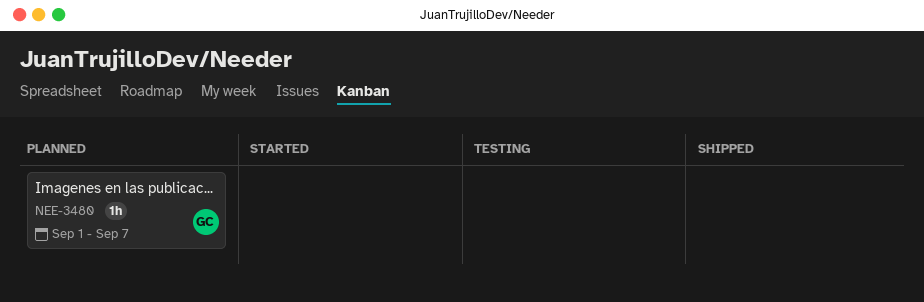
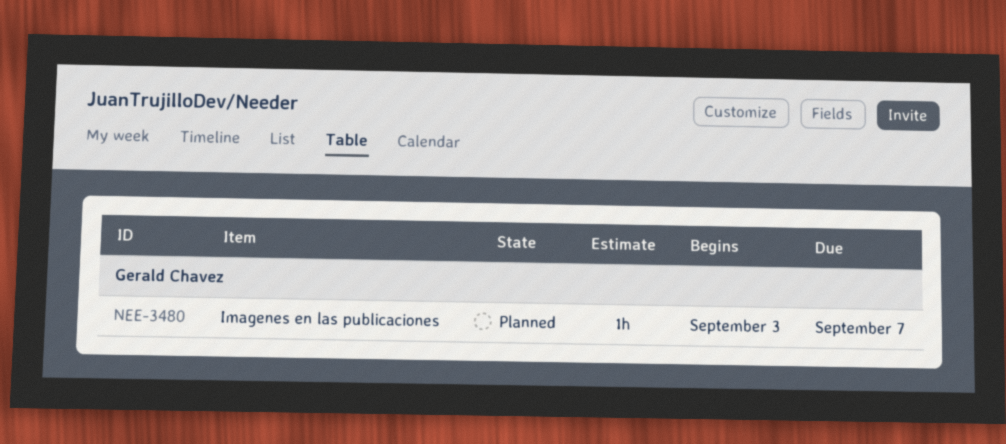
NEE-3480, start: Sep 1 -> Sep 3

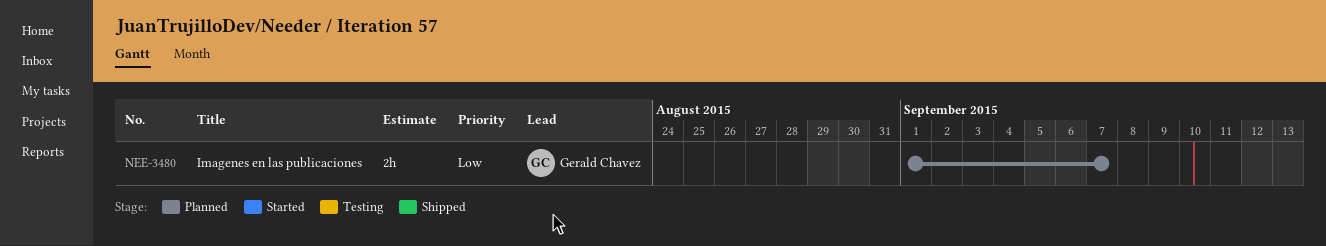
NEE-3480, estimate: 1h -> 2h
NEE-3480, start: Sep 3 -> Sep 1

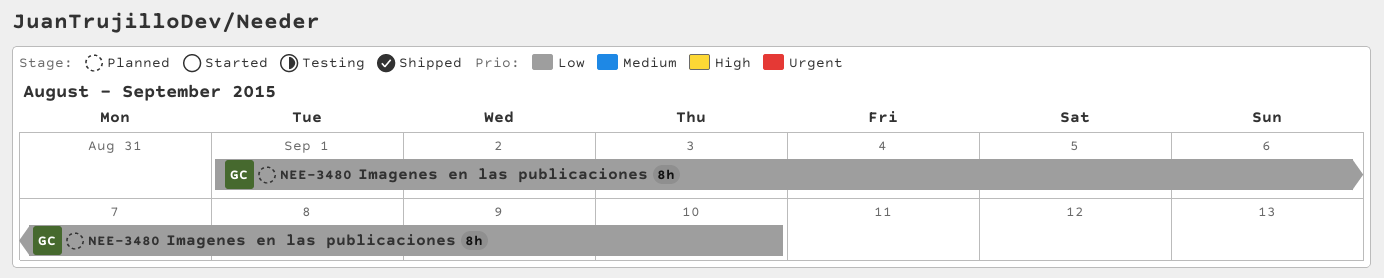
NEE-3480, estimate: 2h -> 8h
NEE-3480, due: Sep 7 -> Sep 10

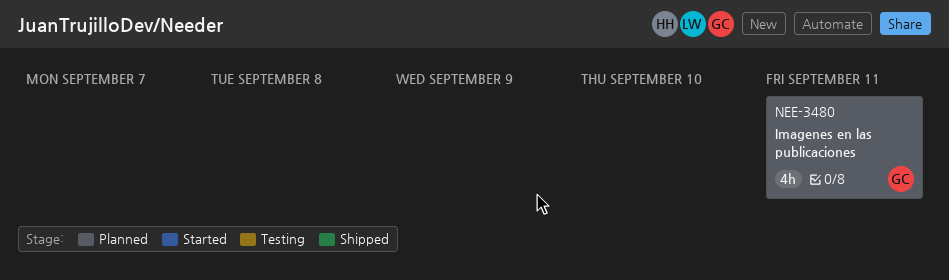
NEE-3480, estimate: 8h -> 4h
NEE-3480, due: Sep 10 -> Sep 11

